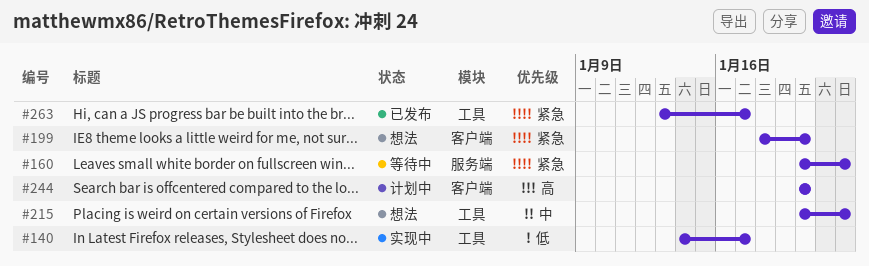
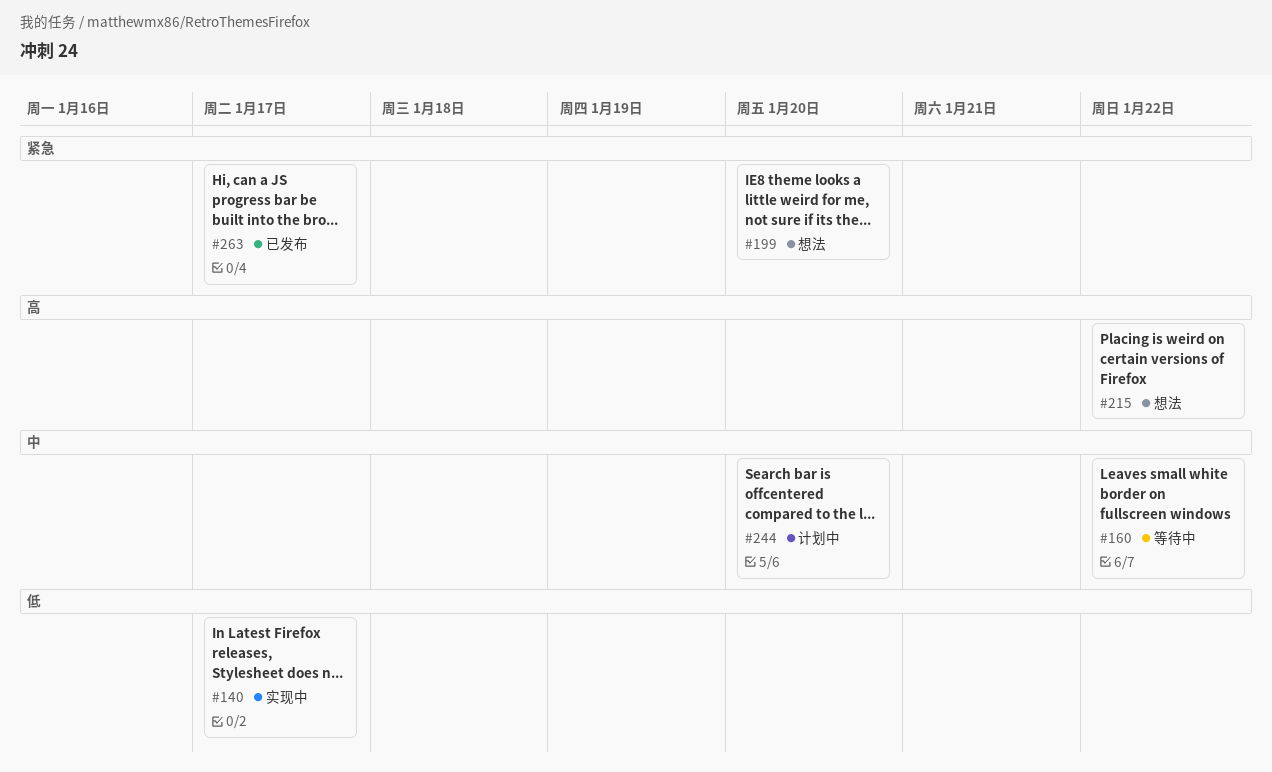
#160, priority: 紧急 -> 中
#215, priority: 中 -> 高
#244, priority: 高 -> 中

